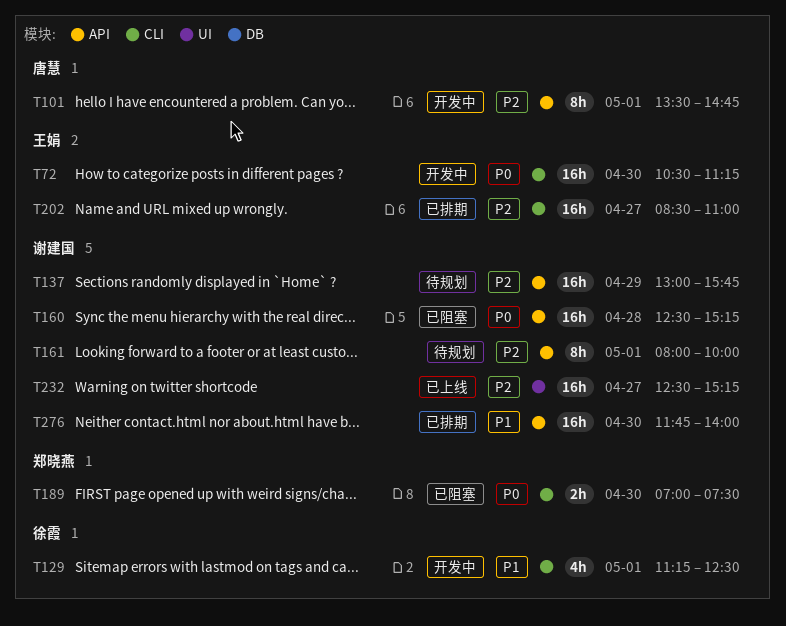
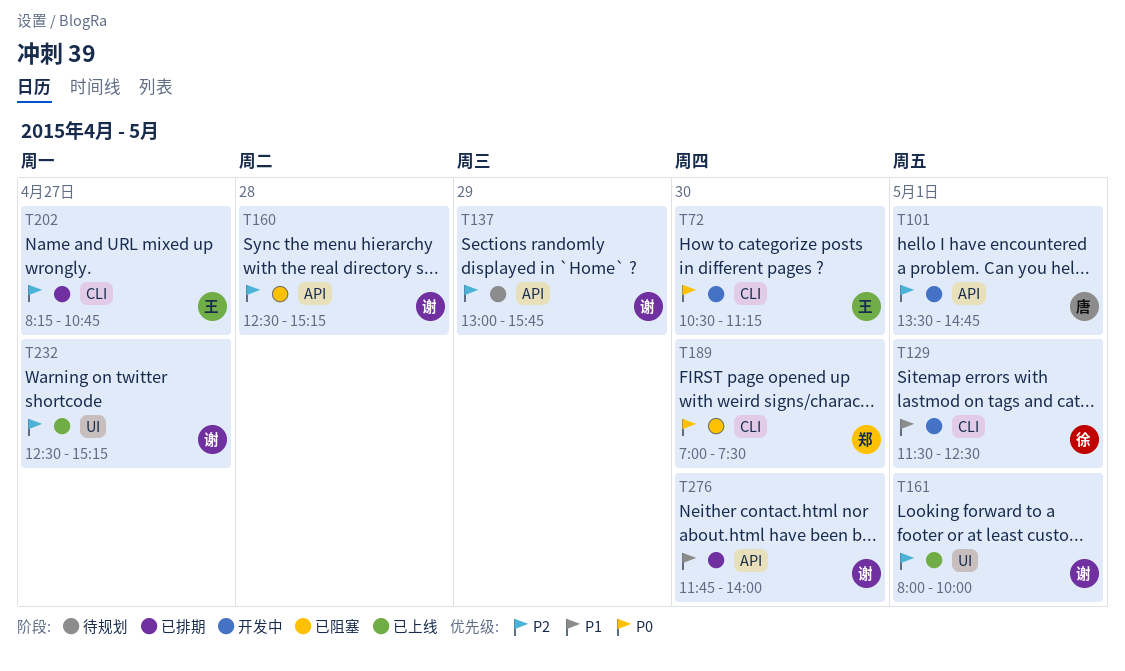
T129, begins: 11:15 -> 11:30
T160, priority: P0 -> P2
T161, status: 待规划 -> 已上线
T161, label: API -> UI
T202, begins: 08:30 -> 08:15
T202, ends: 11:00 -> 10:45

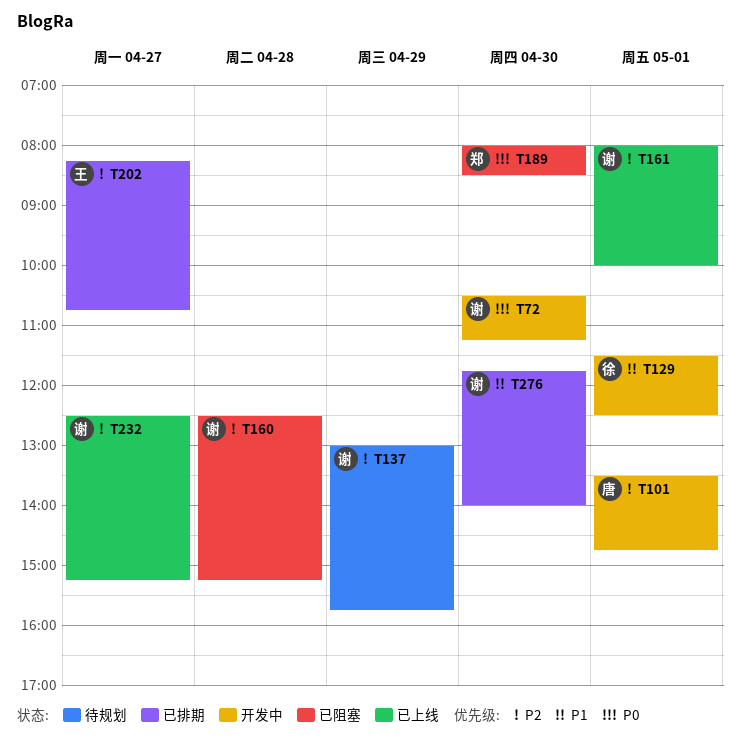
T72, owner: 王 -> 谢
T189, begins: 07:00 -> 08:00
T189, ends: 07:30 -> 08:30

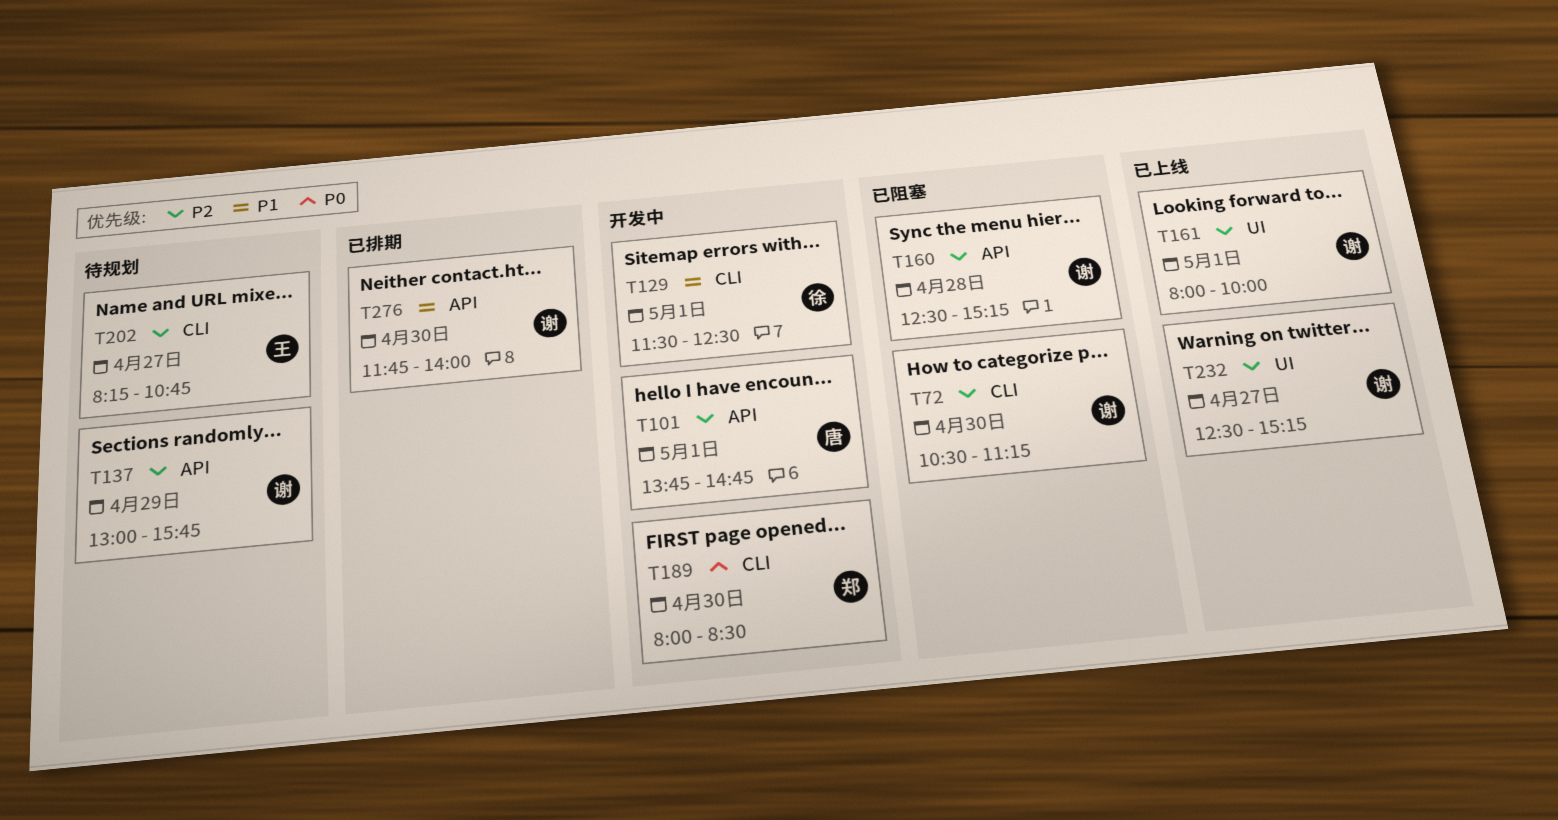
T72, status: 开发中 -> 已阻塞
T72, priority: P0 -> P2
T101, begins: 13:30 -> 13:45
T189, status: 已阻塞 -> 开发中
T202, status: 已排期 -> 待规划

